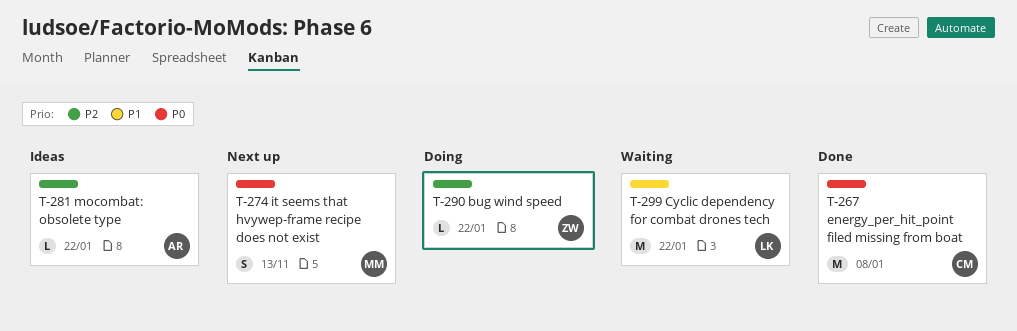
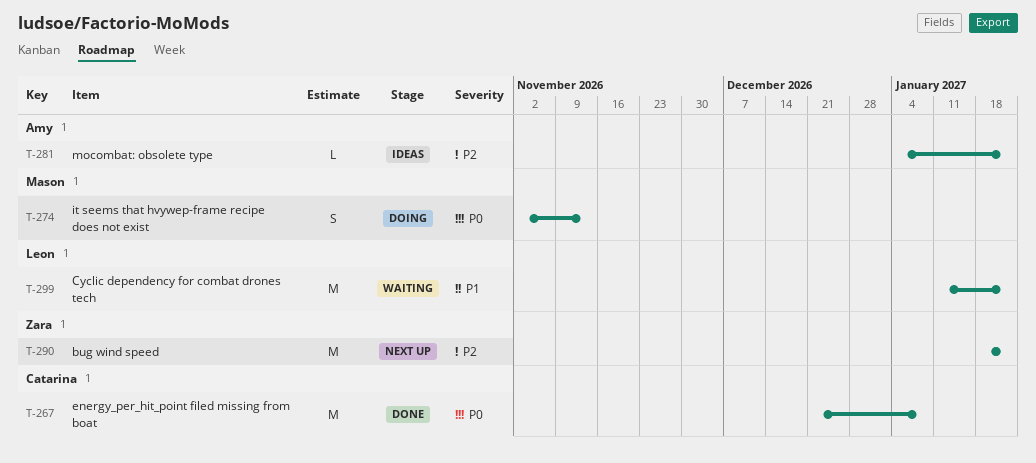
T-274, status: Next up -> Doing
T-290, status: Doing -> Next up
T-290, estimate: L -> M

